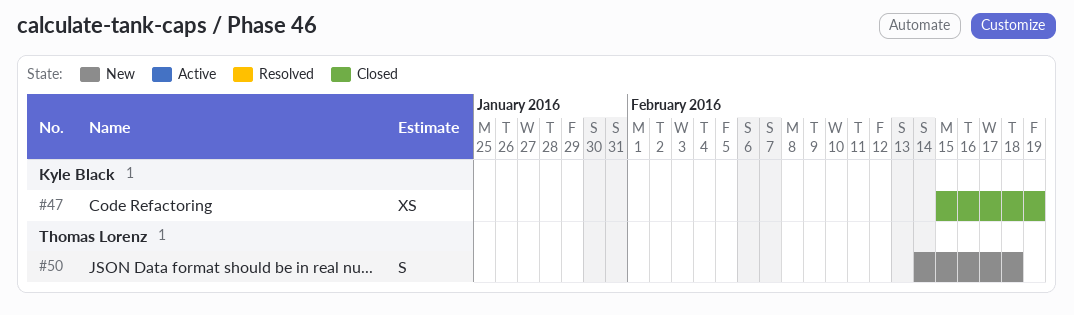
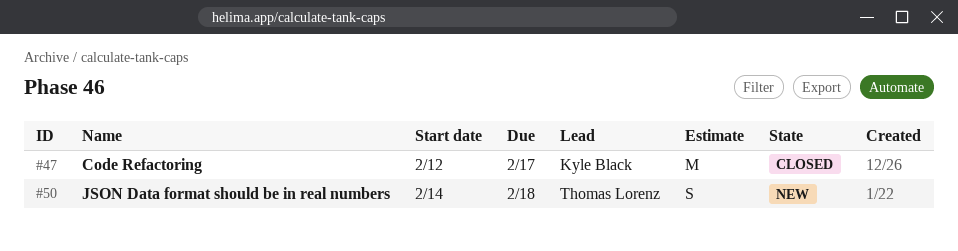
#47, estimate: XS -> M
#47, start: Feb 15 -> Feb 12
#47, due: Feb 19 -> Feb 17

